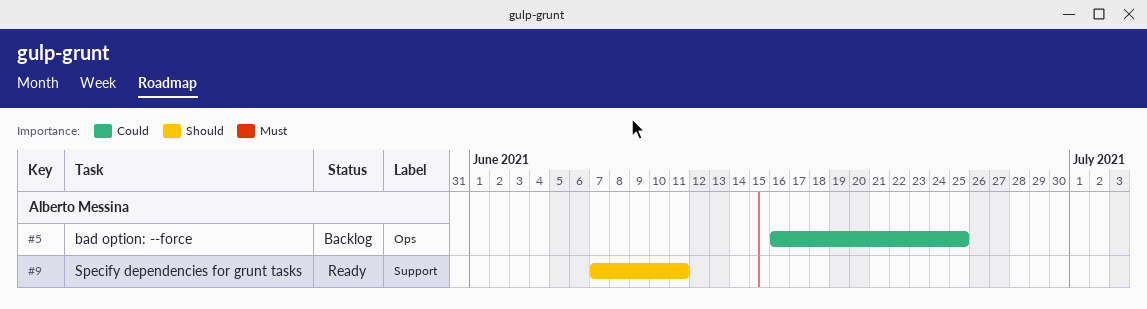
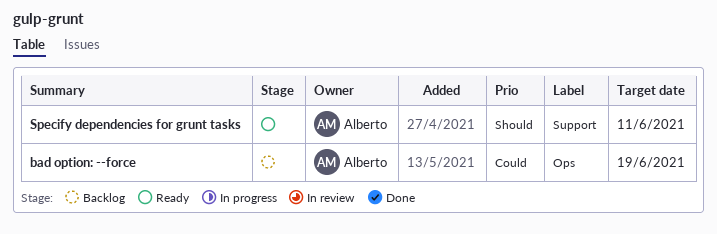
bad option: --force, due: Jun 25 -> Jun 19

